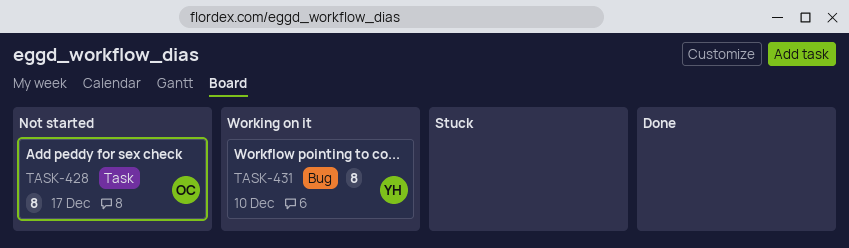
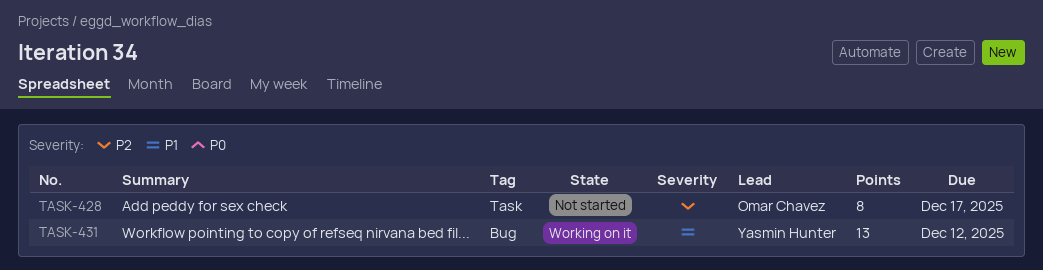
TASK-431, estimate: 8 -> 13
TASK-431, due: Dec 10 -> Dec 12

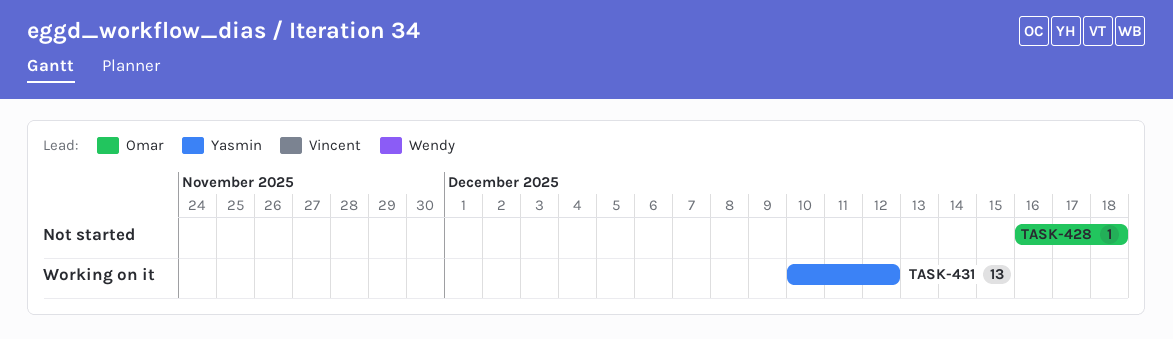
TASK-428, estimate: 8 -> 1
TASK-428, due: Dec 17 -> Dec 18

